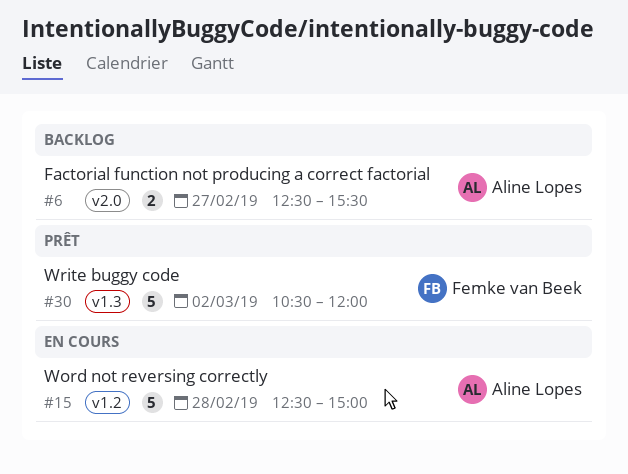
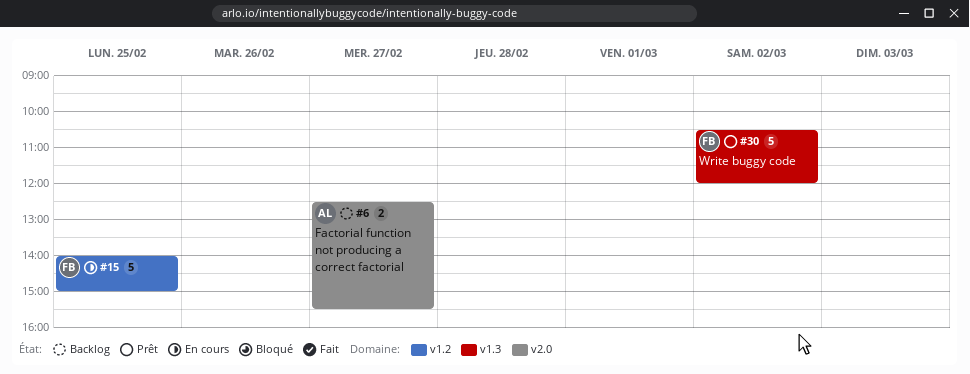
#15, owner: Aline Lopes -> Femke van Beek
#15, day: Feb 28 -> Feb 25
#15, begins: 12:30 -> 14:00

